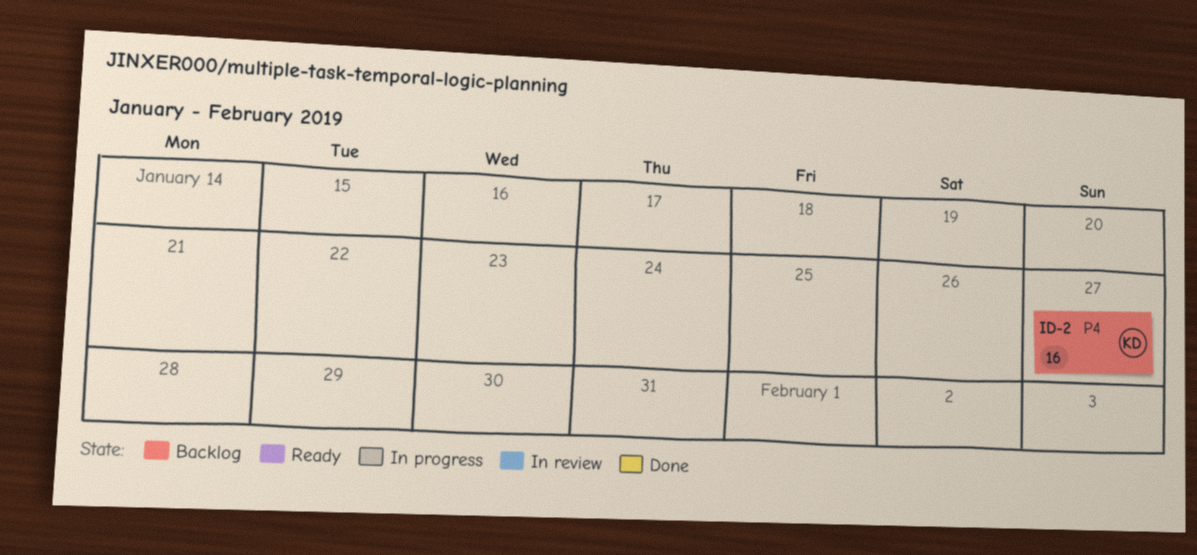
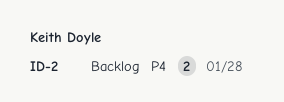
ID-2, estimate: 16 -> 2
ID-2, due: Jan 27 -> Jan 28

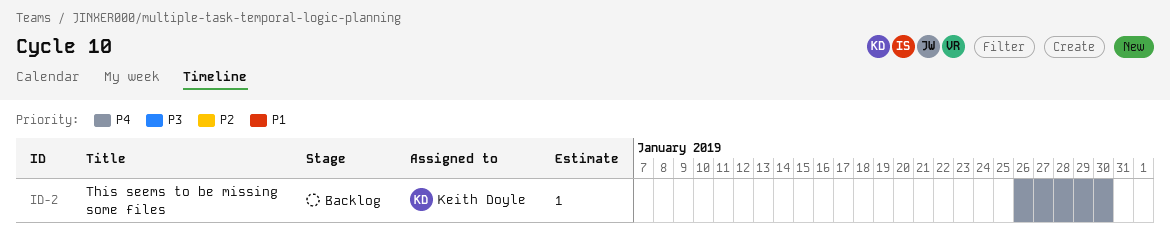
ID-2, estimate: 2 -> 1
ID-2, due: Jan 28 -> Jan 30

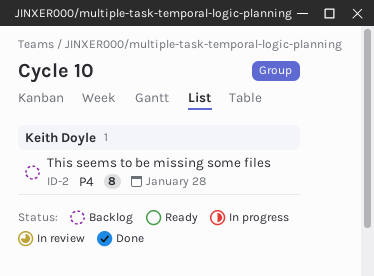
ID-2, estimate: 1 -> 8
ID-2, due: Jan 30 -> Jan 28

